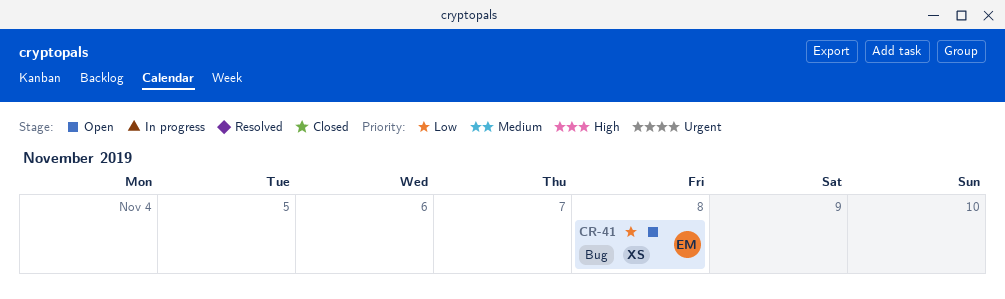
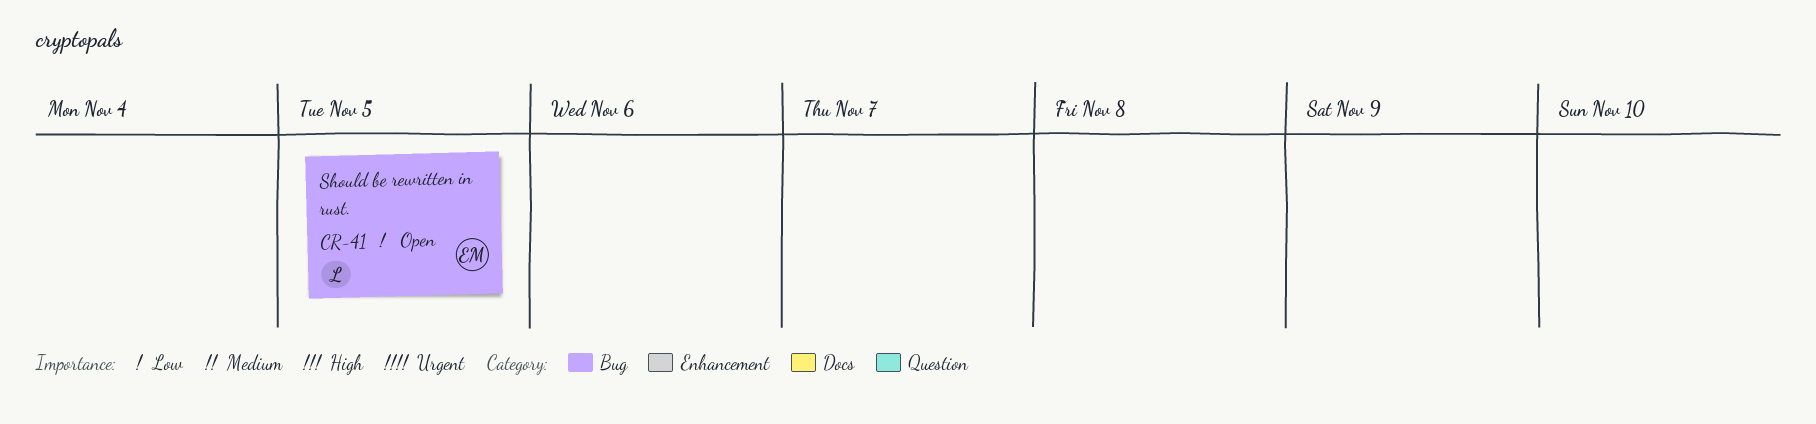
CR-41, estimate: XS -> L
CR-41, due: Nov 8 -> Nov 5

